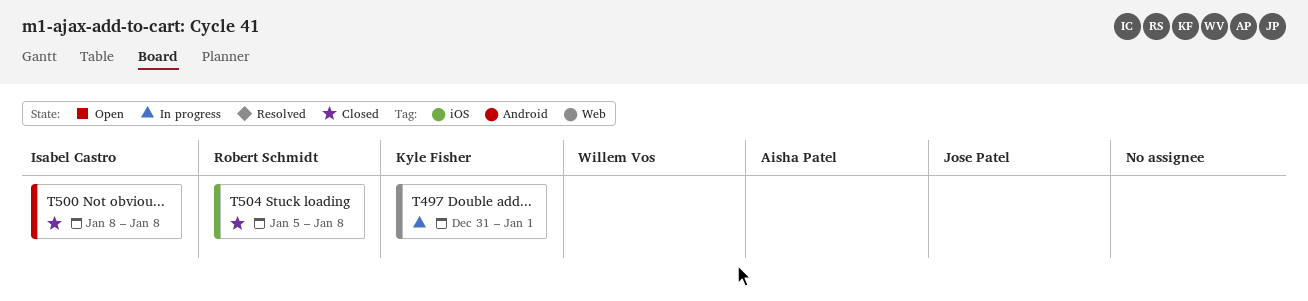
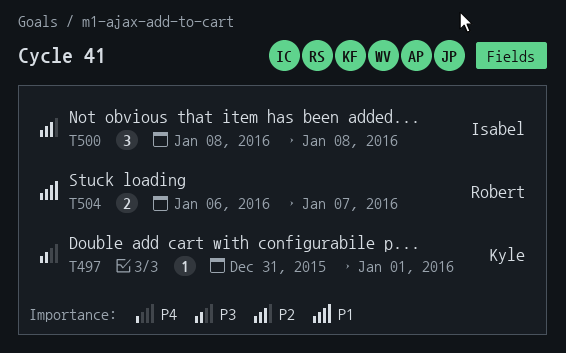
T504, start: Jan 5 -> Jan 6
T504, due: Jan 8 -> Jan 7

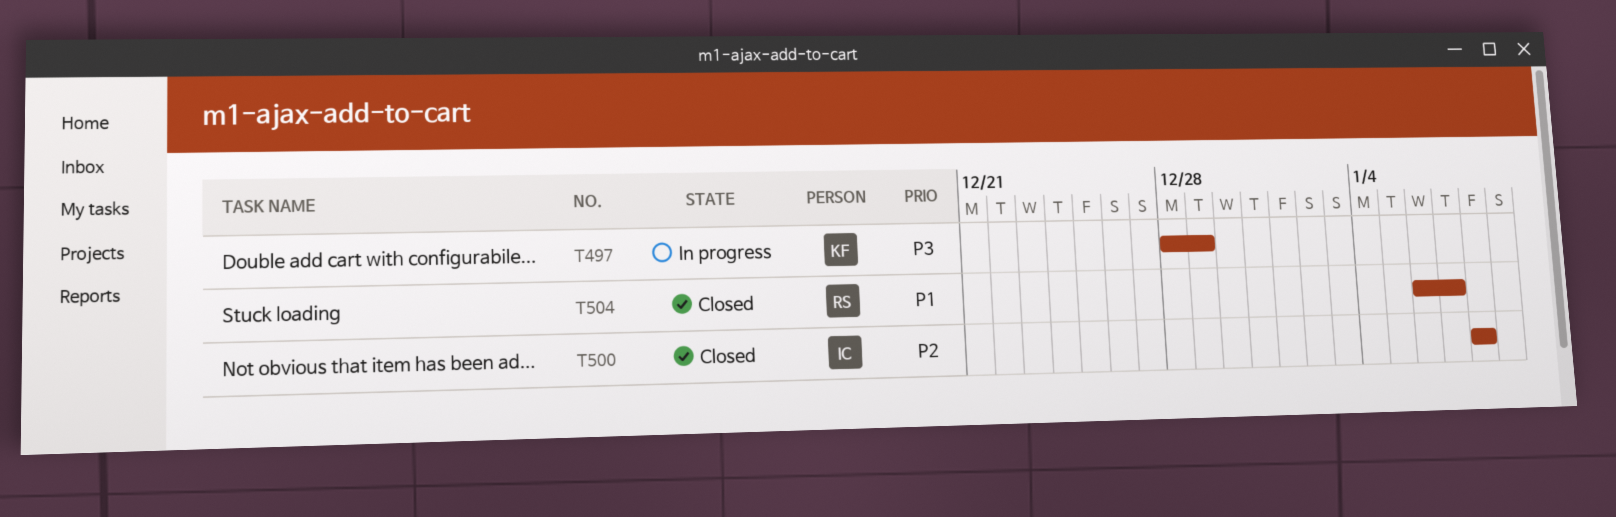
T497, start: Dec 31 -> Dec 28
T497, due: Jan 1 -> Dec 29

